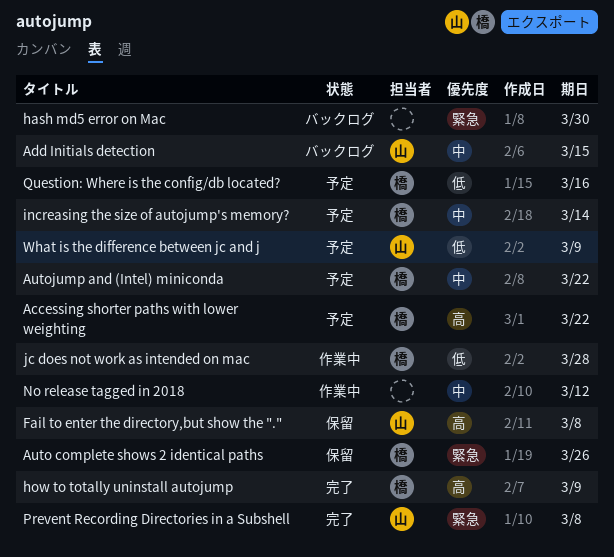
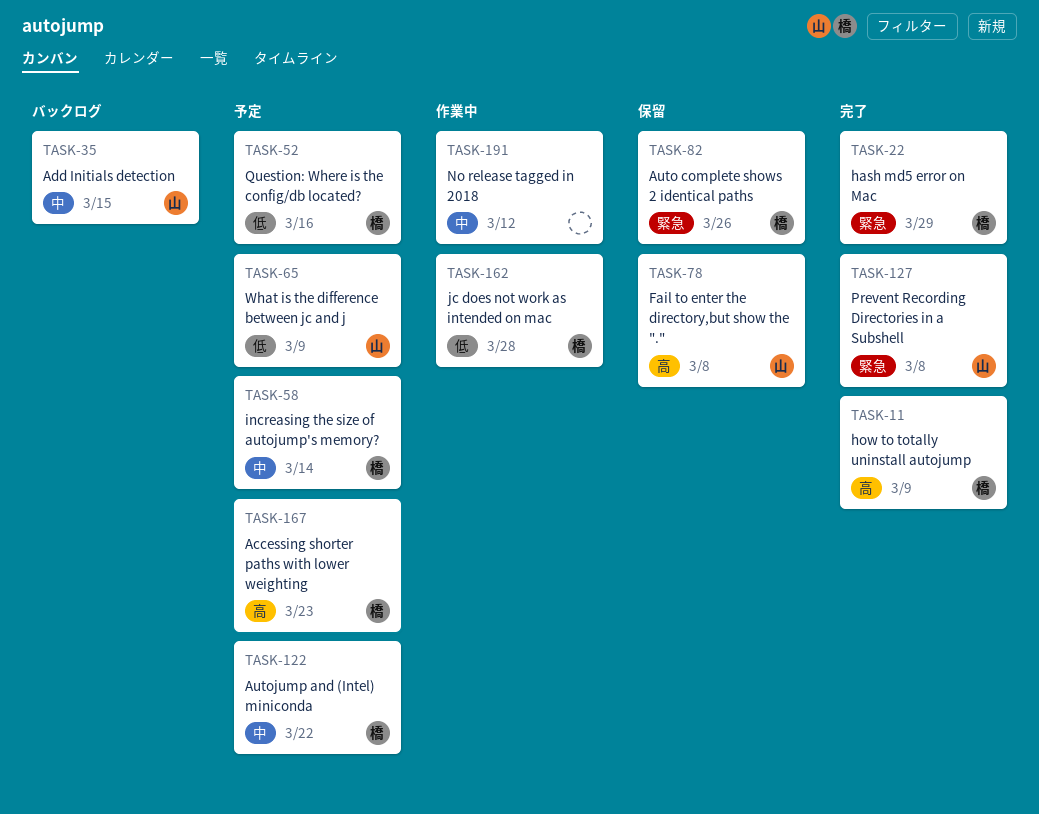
Accessing shorter paths with lower weighting, due: Mar 22 -> Mar 23
hash md5 error on Mac, status: バックログ -> 完了
hash md5 error on Mac, owner: none -> 橋
hash md5 error on Mac, due: Mar 30 -> Mar 29

